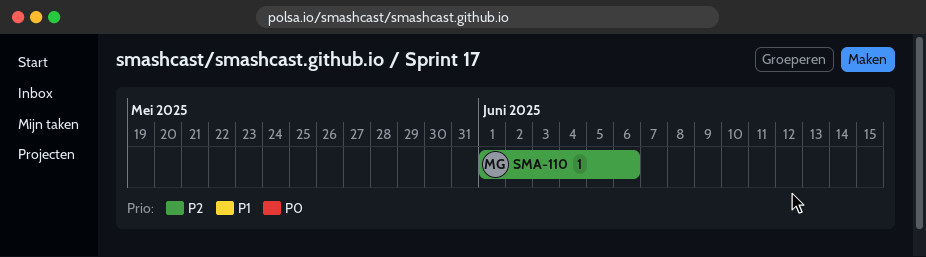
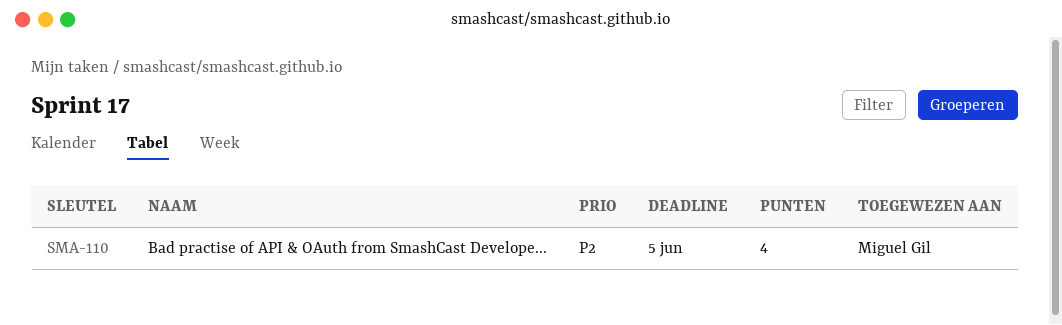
SMA-110, estimate: 1 -> 4
SMA-110, due: Jun 6 -> Jun 5

